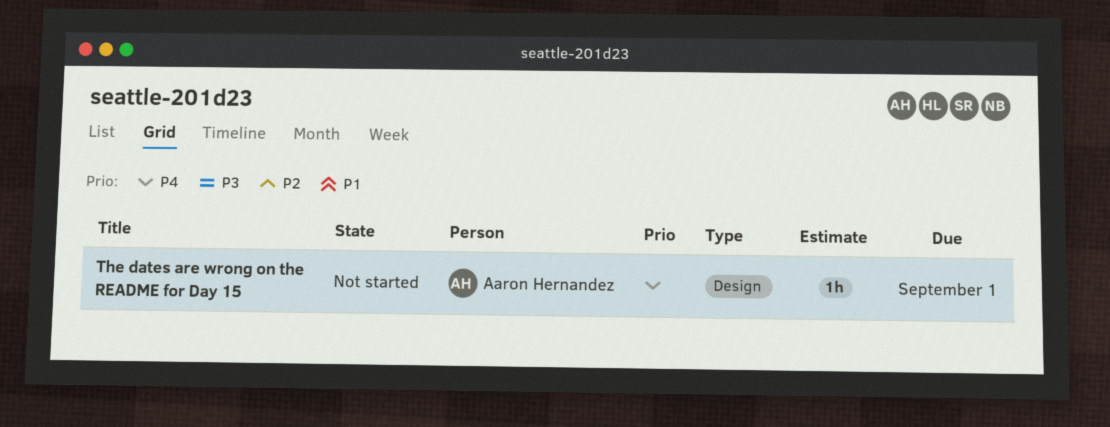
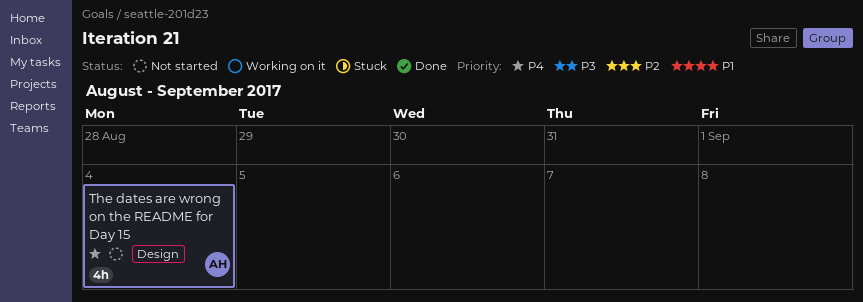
The dates are wrong on the README for Day 15, estimate: 1h -> 4h
The dates are wrong on the README for Day 15, due: Sep 1 -> Sep 4

